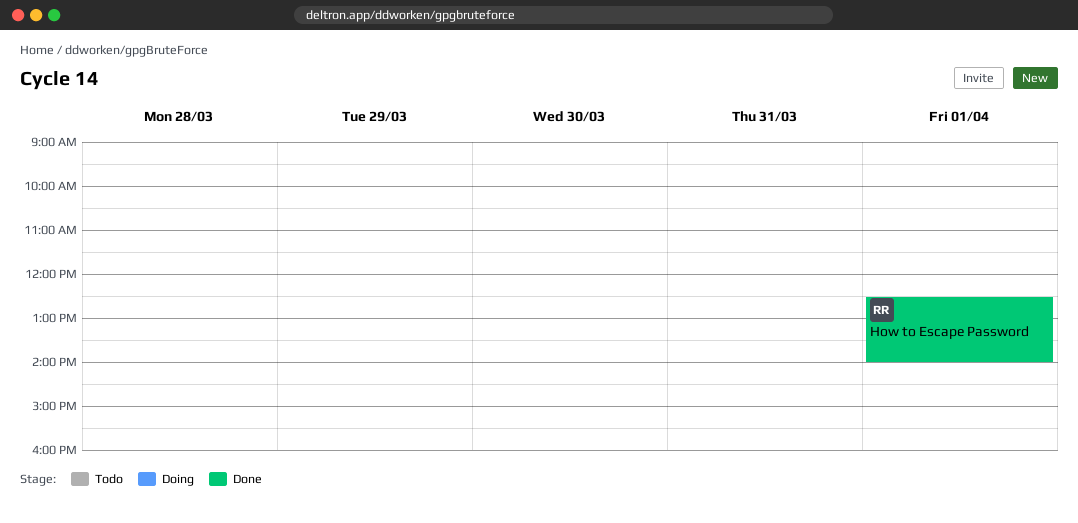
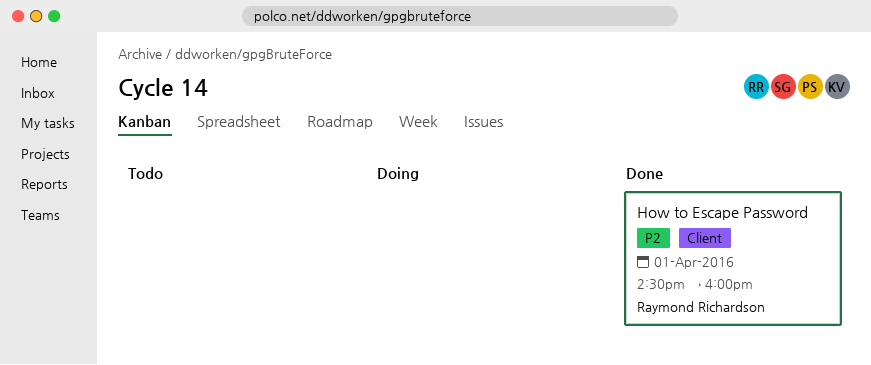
How to Escape Password, begins: 12:30 -> 14:30
How to Escape Password, ends: 14:00 -> 16:00

